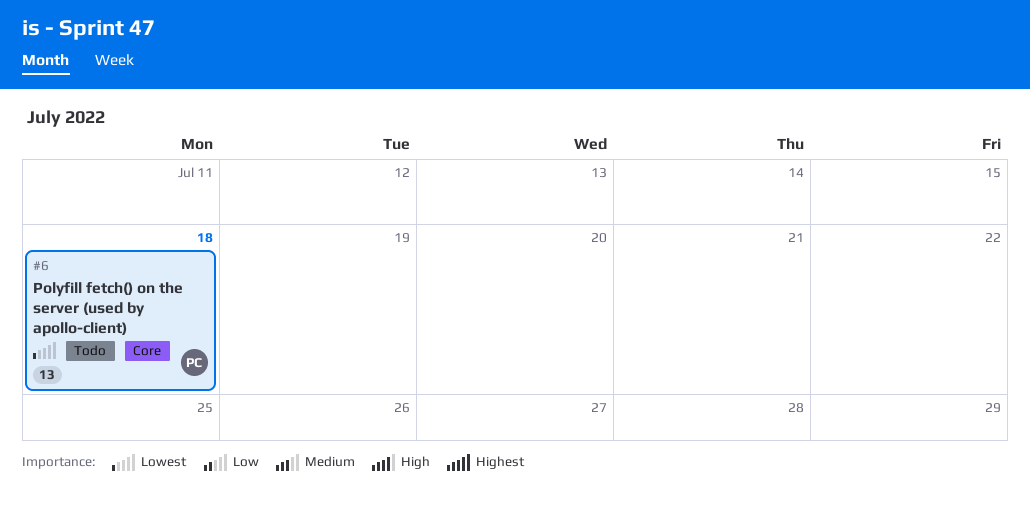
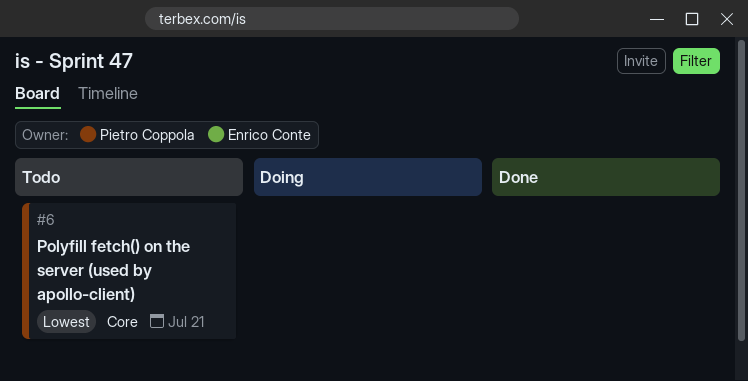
#6, due: Jul 18 -> Jul 21

